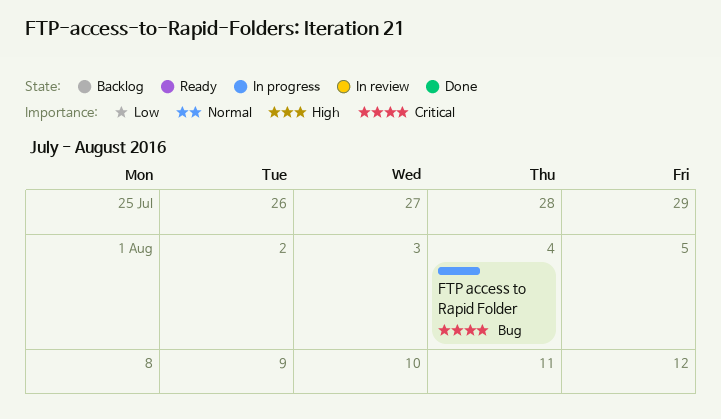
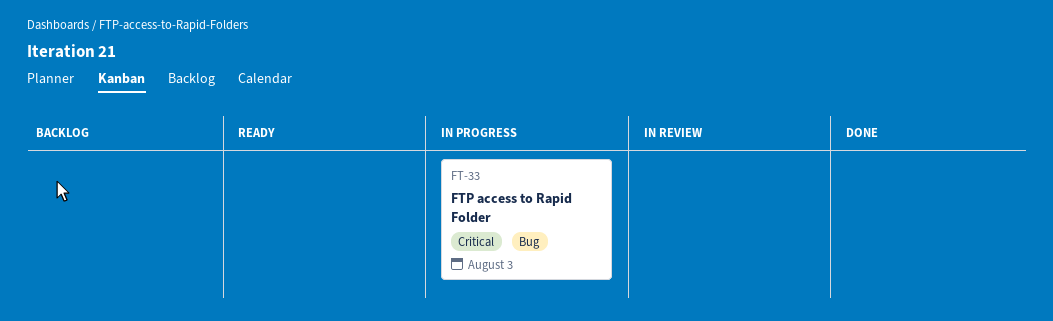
FTP access to Rapid Folder, due: Aug 4 -> Aug 3

